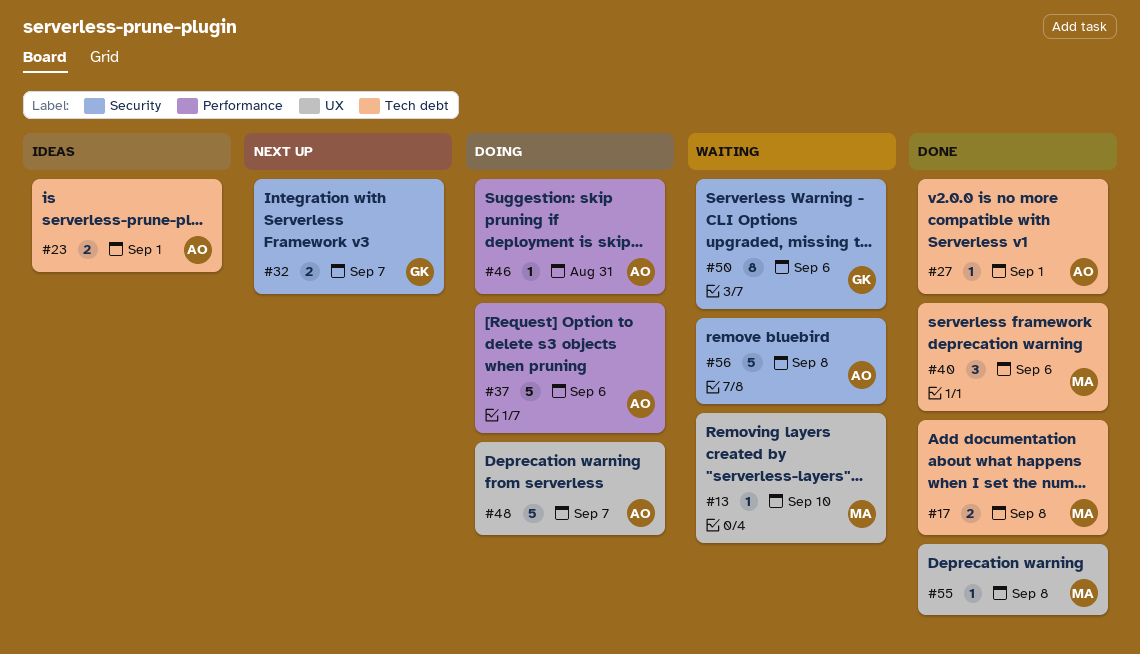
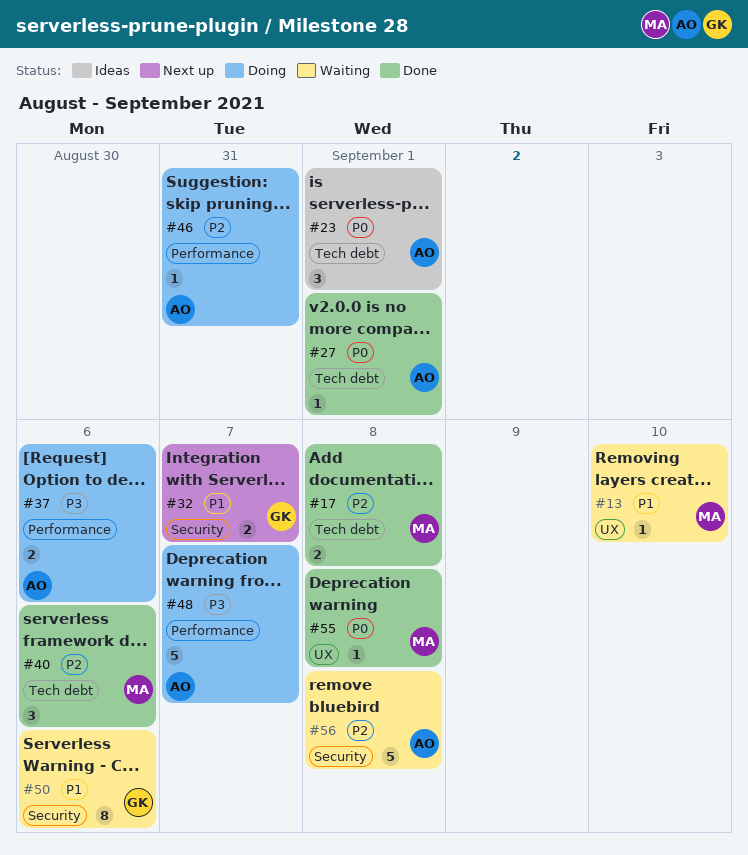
#23, estimate: 2 -> 3
#37, estimate: 5 -> 2
#48, label: UX -> Performance

